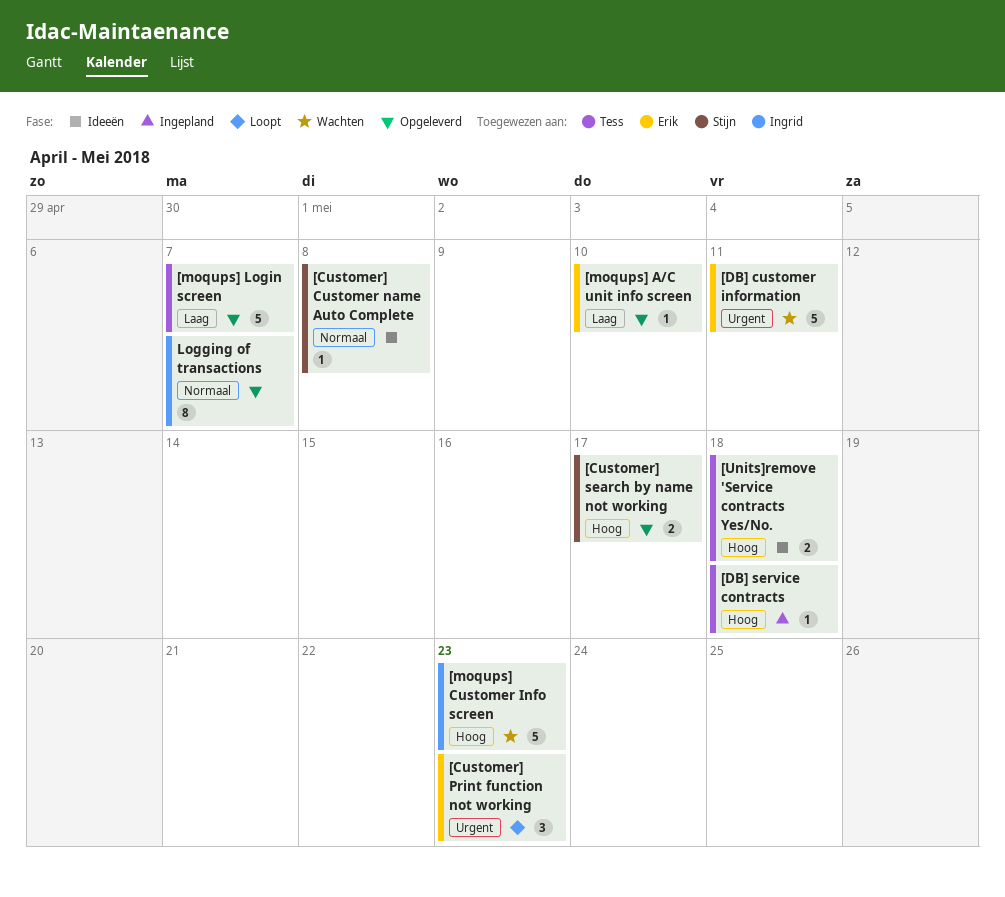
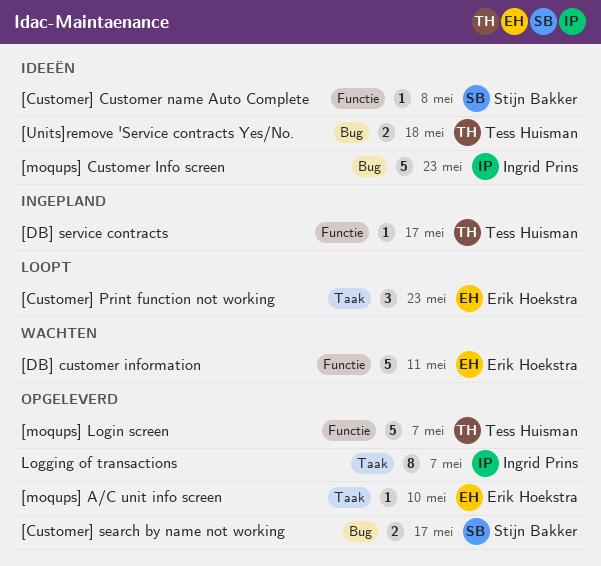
[DB] service contracts, due: May 18 -> May 17
[moqups] Customer Info screen, status: Wachten -> Ideeën

